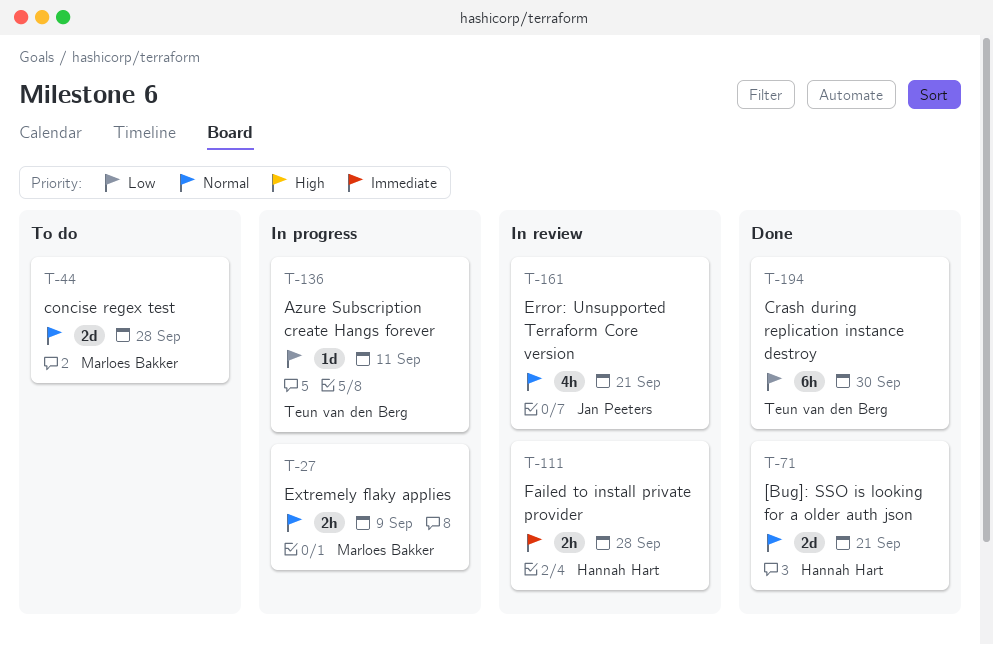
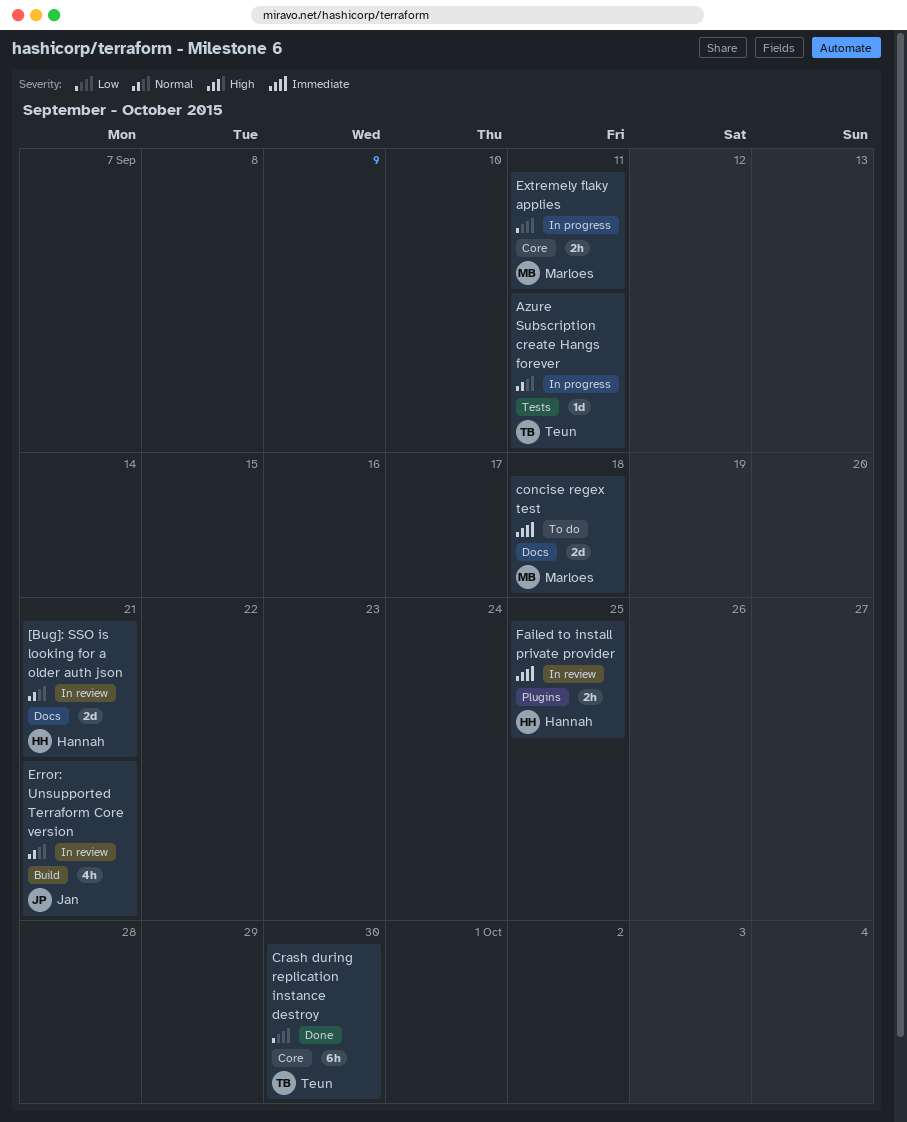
[Bug]: SSO is looking for a older auth json, status: Done -> In review
Azure Subscription create Hangs forever, priority: Low -> Normal
concise regex test, priority: Normal -> Immediate
concise regex test, due: Sep 28 -> Sep 18
Extremely flaky applies, priority: Normal -> Low
Extremely flaky applies, due: Sep 9 -> Sep 11
Failed to install private provider, due: Sep 28 -> Sep 25

